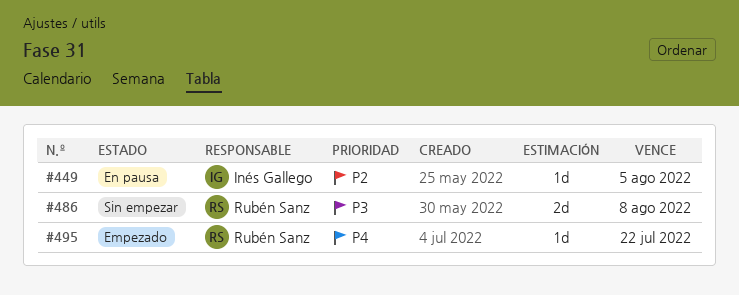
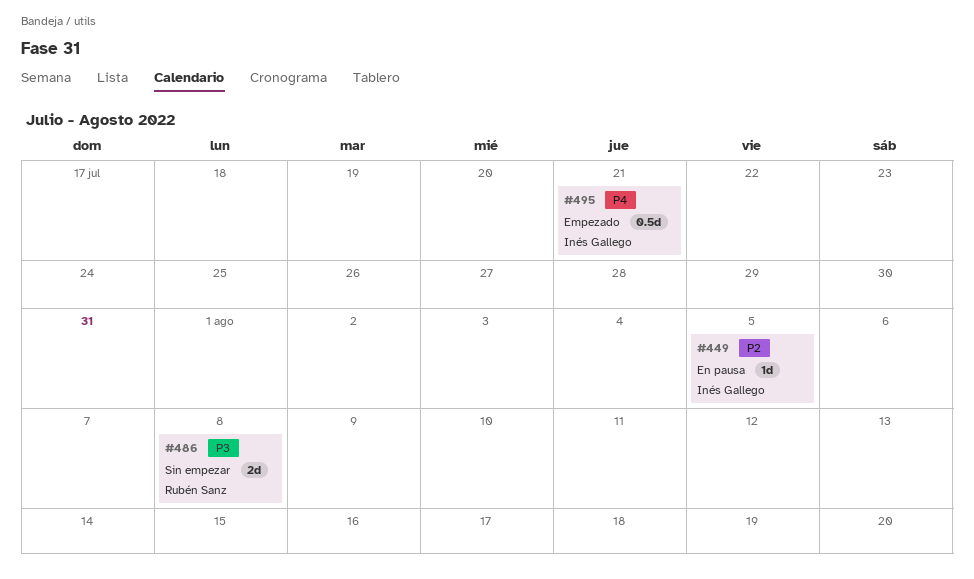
#495, owner: Rubén Sanz -> Inés Gallego
#495, estimate: 1d -> 0.5d
#495, due: Jul 22 -> Jul 21

